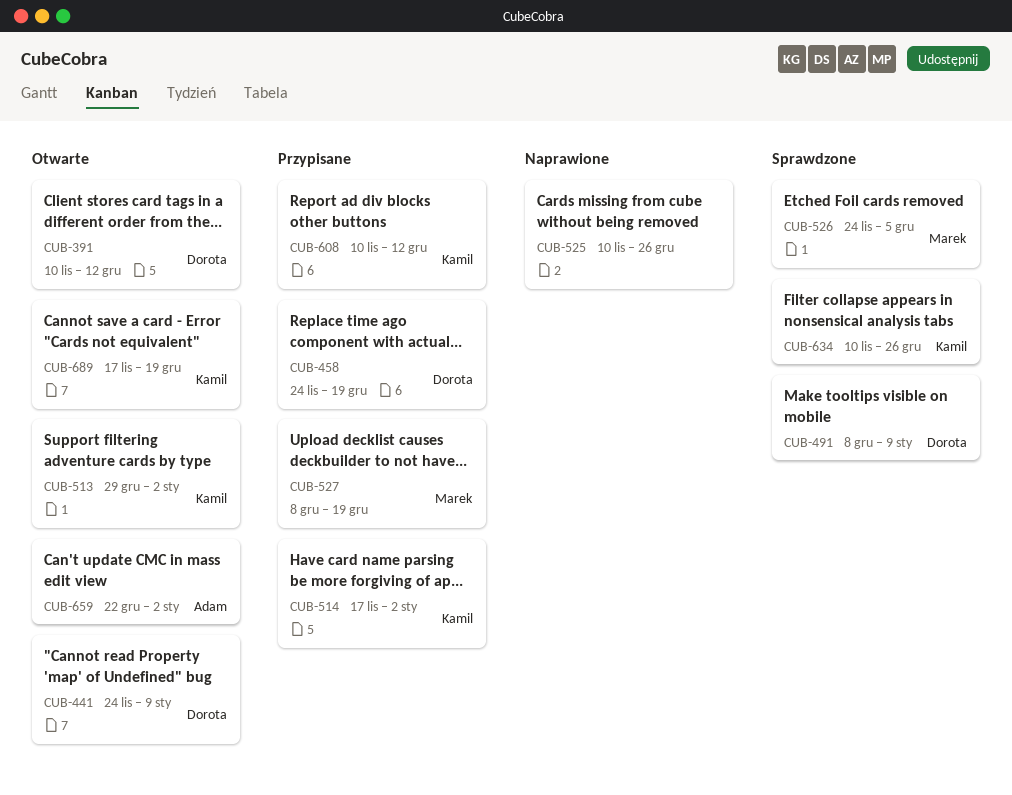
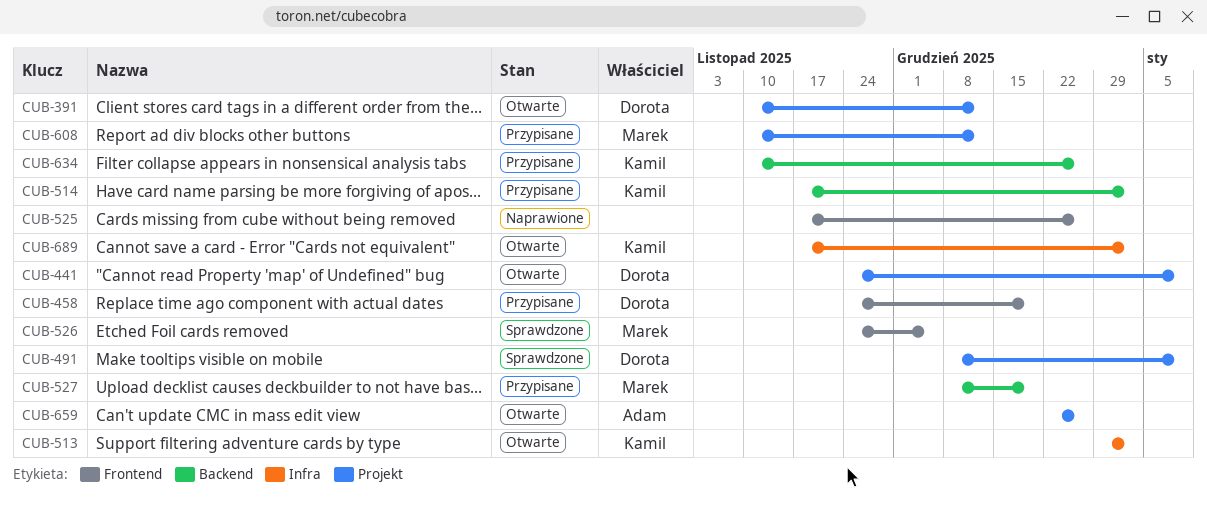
CUB-525, start: Nov 10 -> Nov 17
CUB-608, owner: Kamil -> Marek
CUB-634, status: Sprawdzone -> Przypisane
CUB-659, due: Jan 2 -> Dec 26
CUB-689, due: Dec 19 -> Jan 2

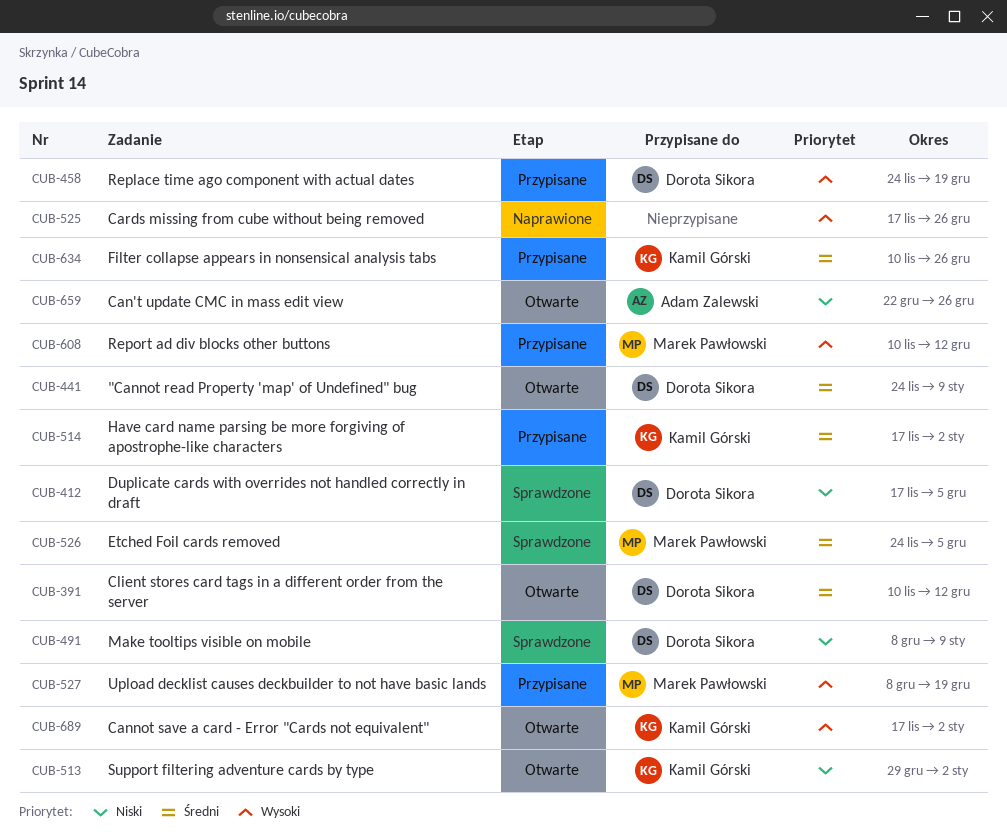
CUB-412: none -> present

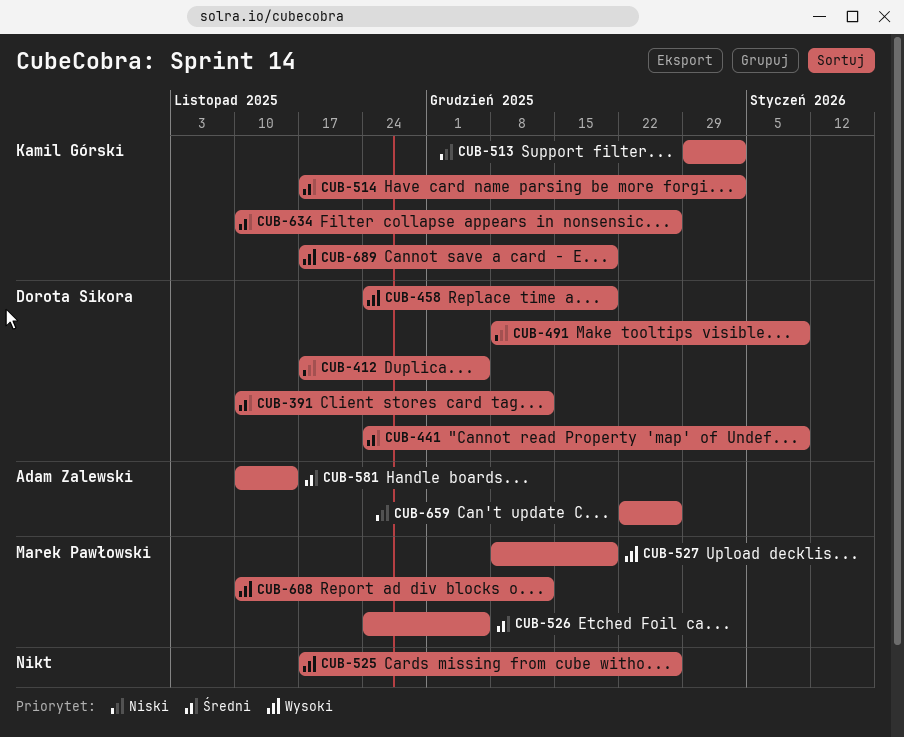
CUB-581: none -> present
CUB-689, due: Jan 2 -> Dec 19

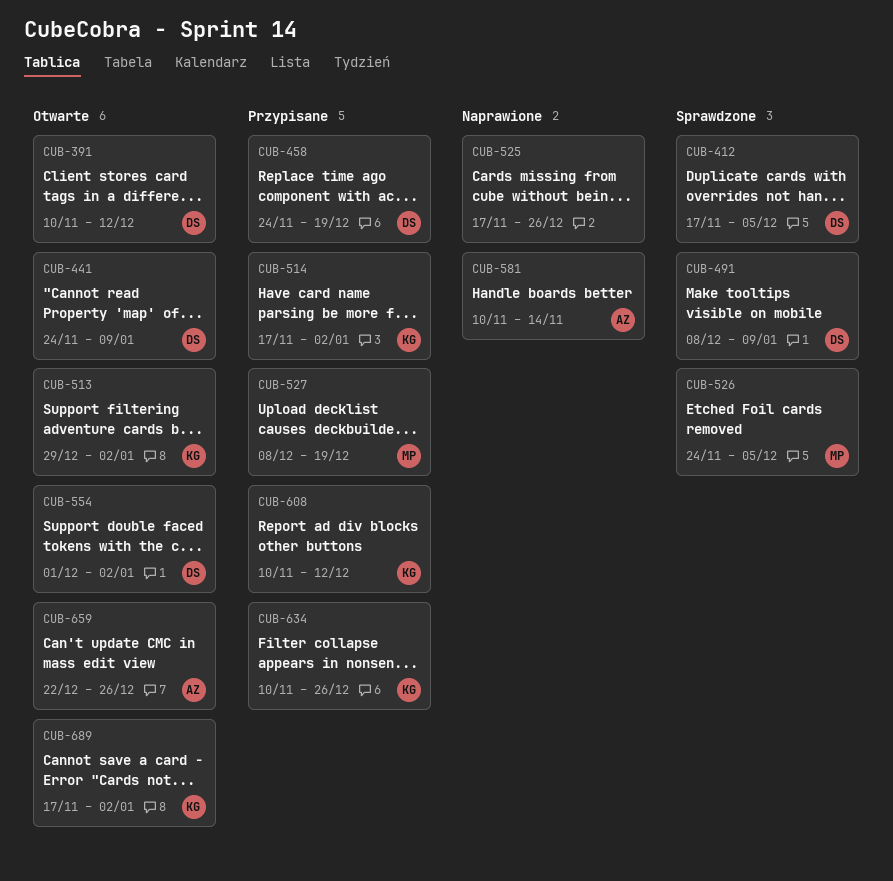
CUB-554: none -> present
CUB-608, owner: Marek Pawłowski -> Kamil Górski
CUB-689, due: Dec 19 -> Jan 2

